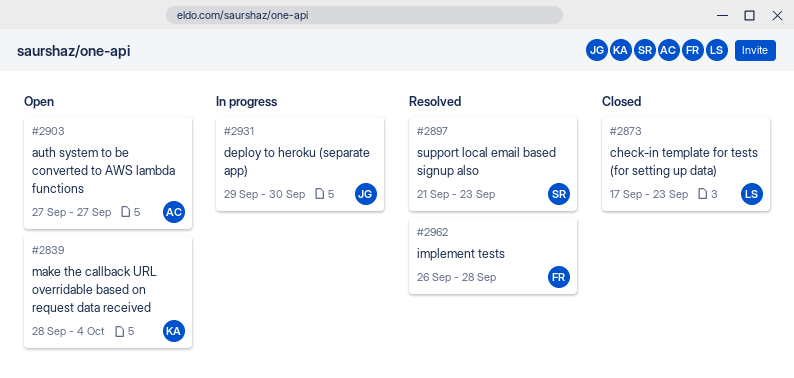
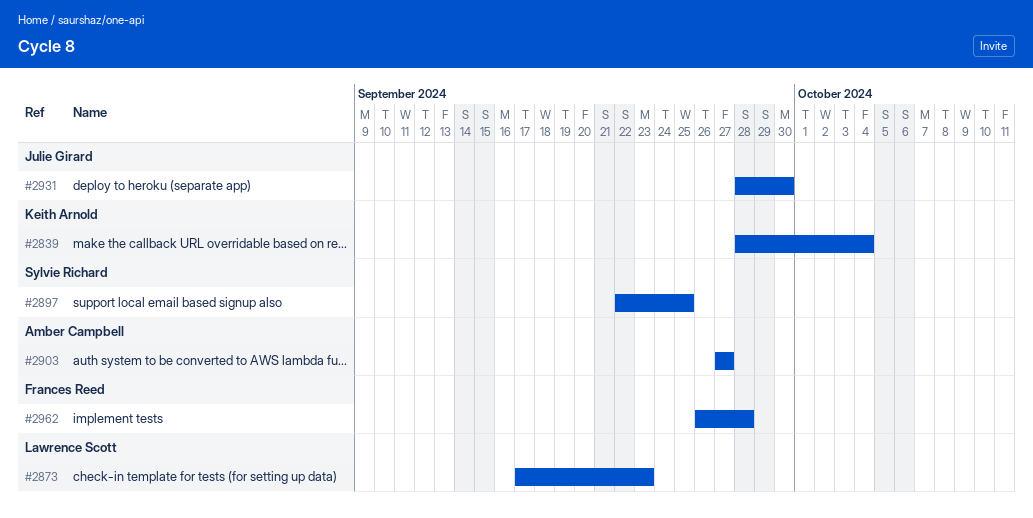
#2897, start: Sep 21 -> Sep 22
#2897, due: Sep 23 -> Sep 25
#2931, start: Sep 29 -> Sep 28

